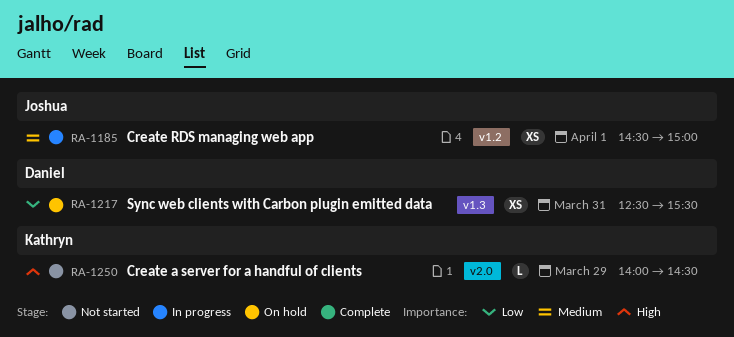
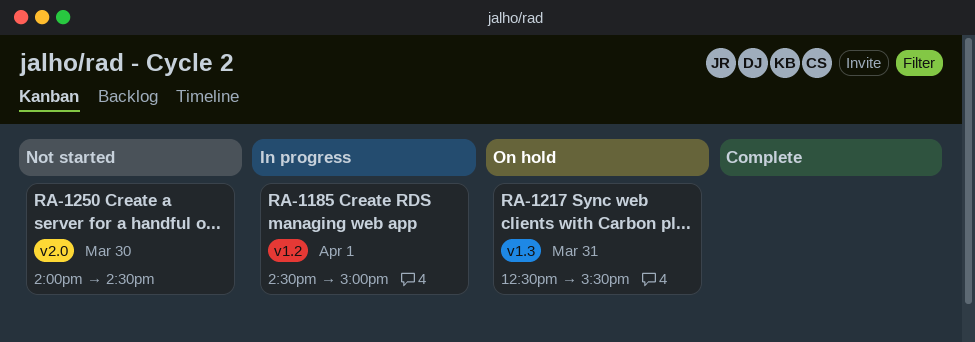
RA-1250, day: Mar 29 -> Mar 30

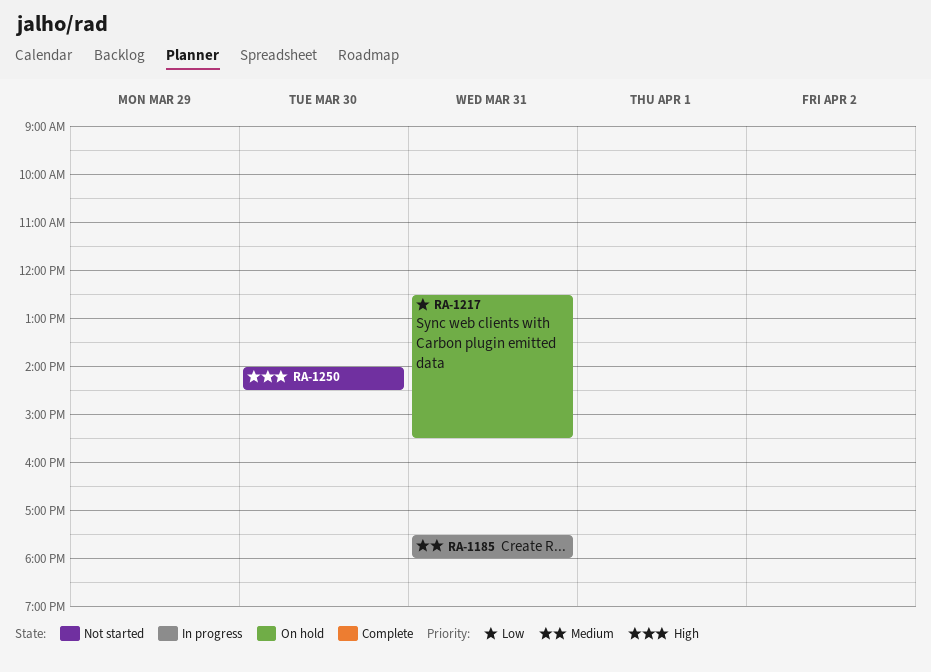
RA-1185, day: Apr 1 -> Mar 31
RA-1185, begins: 14:30 -> 17:30
RA-1185, ends: 15:00 -> 18:00

